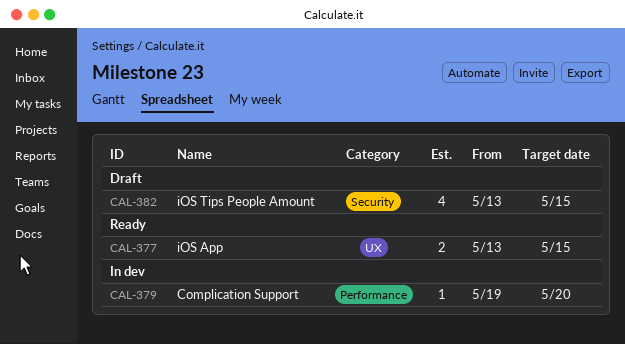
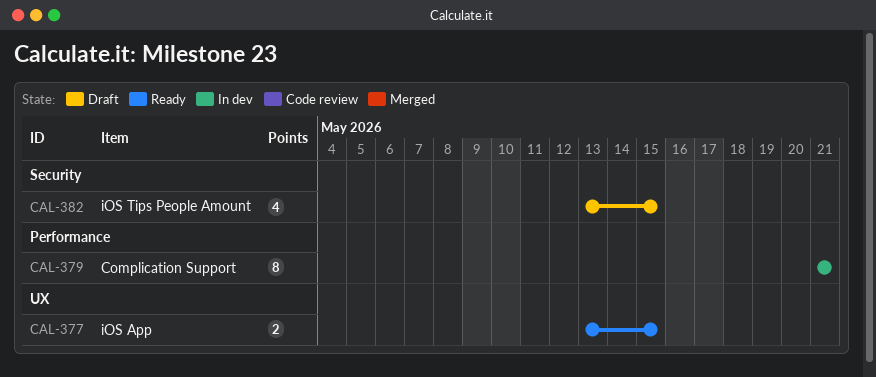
CAL-379, estimate: 1 -> 8
CAL-379, start: May 19 -> May 21
CAL-379, due: May 20 -> May 21

